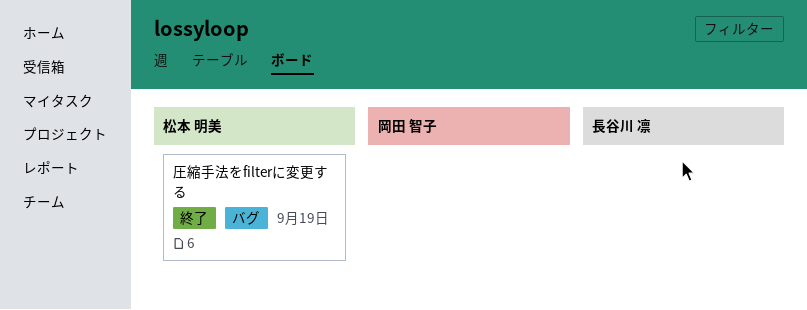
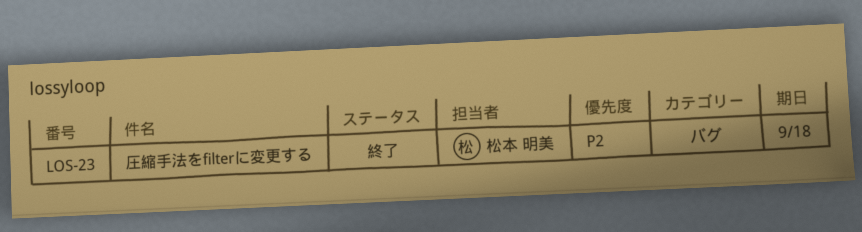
圧縮手法をfilterに変更する, due: Sep 19 -> Sep 18

